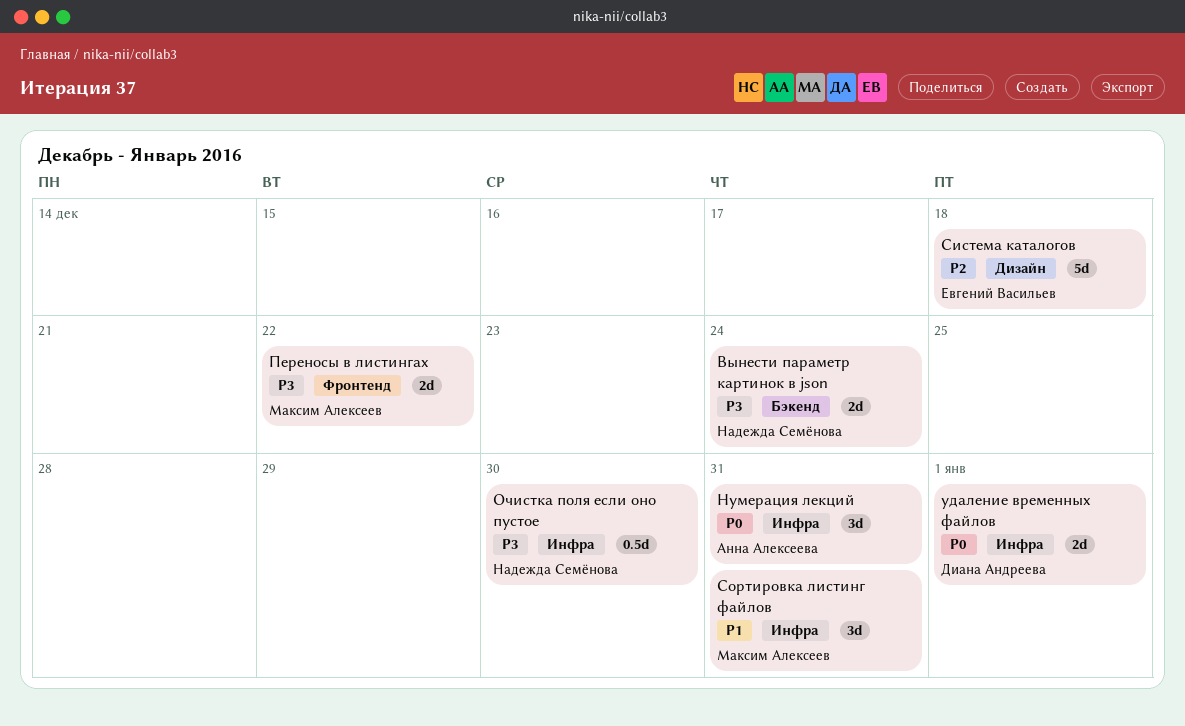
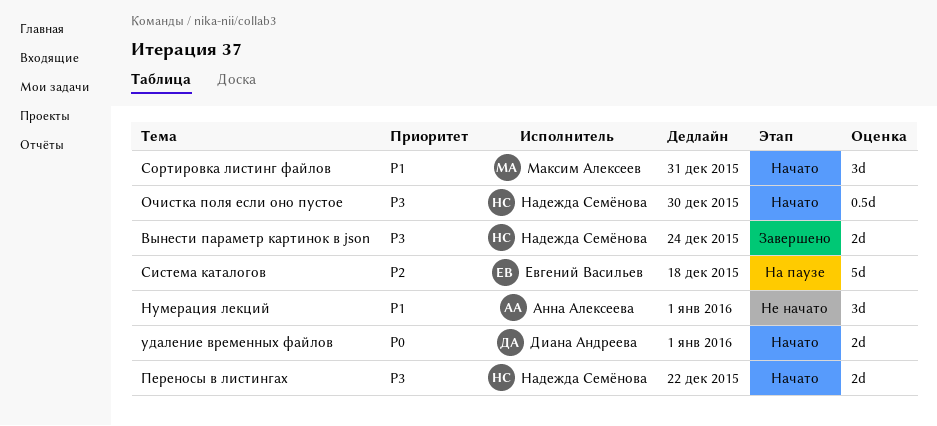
Нумерация лекций, priority: P0 -> P1
Нумерация лекций, due: Dec 31 -> Jan 1
Переносы в листингах, owner: Максим Алексеев -> Надежда Семёнова

